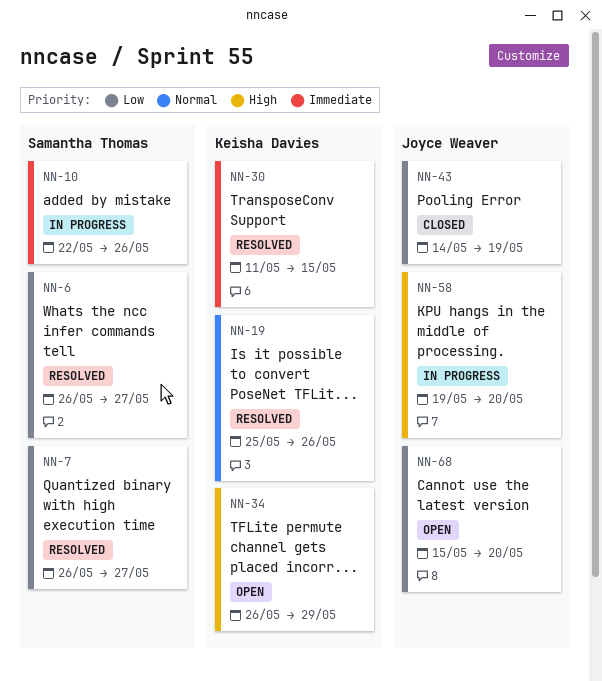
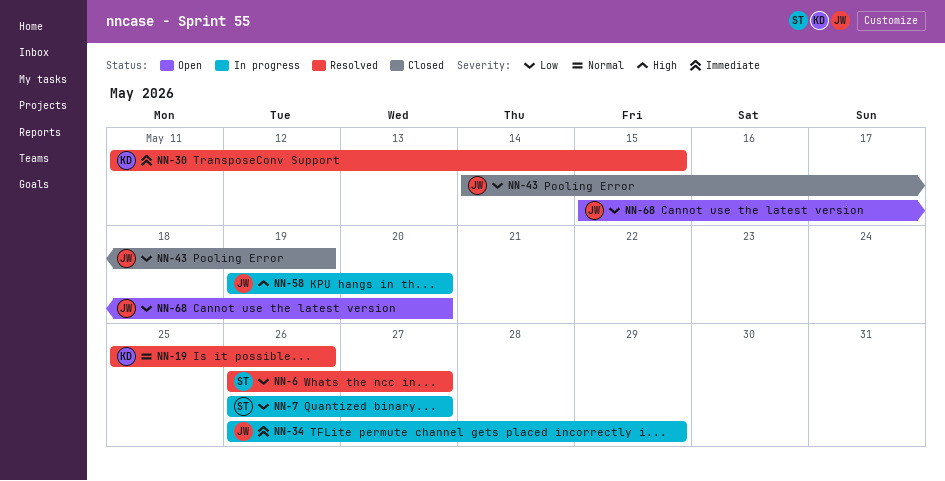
NN-7, status: Resolved -> In progress
NN-10: present -> none
NN-34, status: Open -> In progress
NN-34, owner: Keisha Davies -> Joyce Weaver
NN-34, priority: High -> Immediate

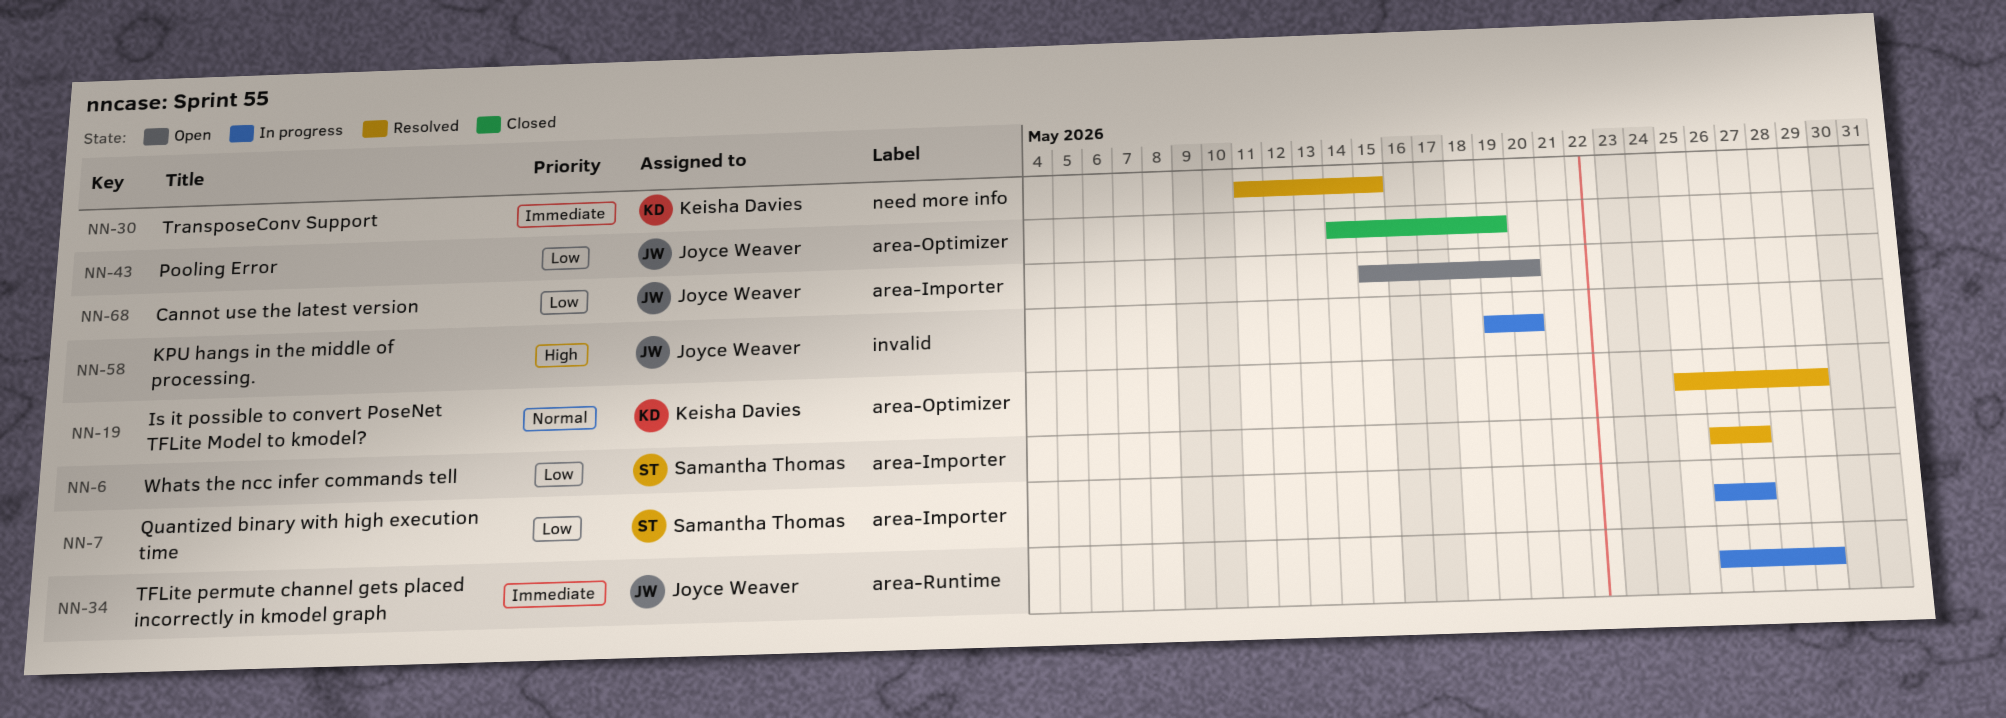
NN-19, due: May 26 -> May 29

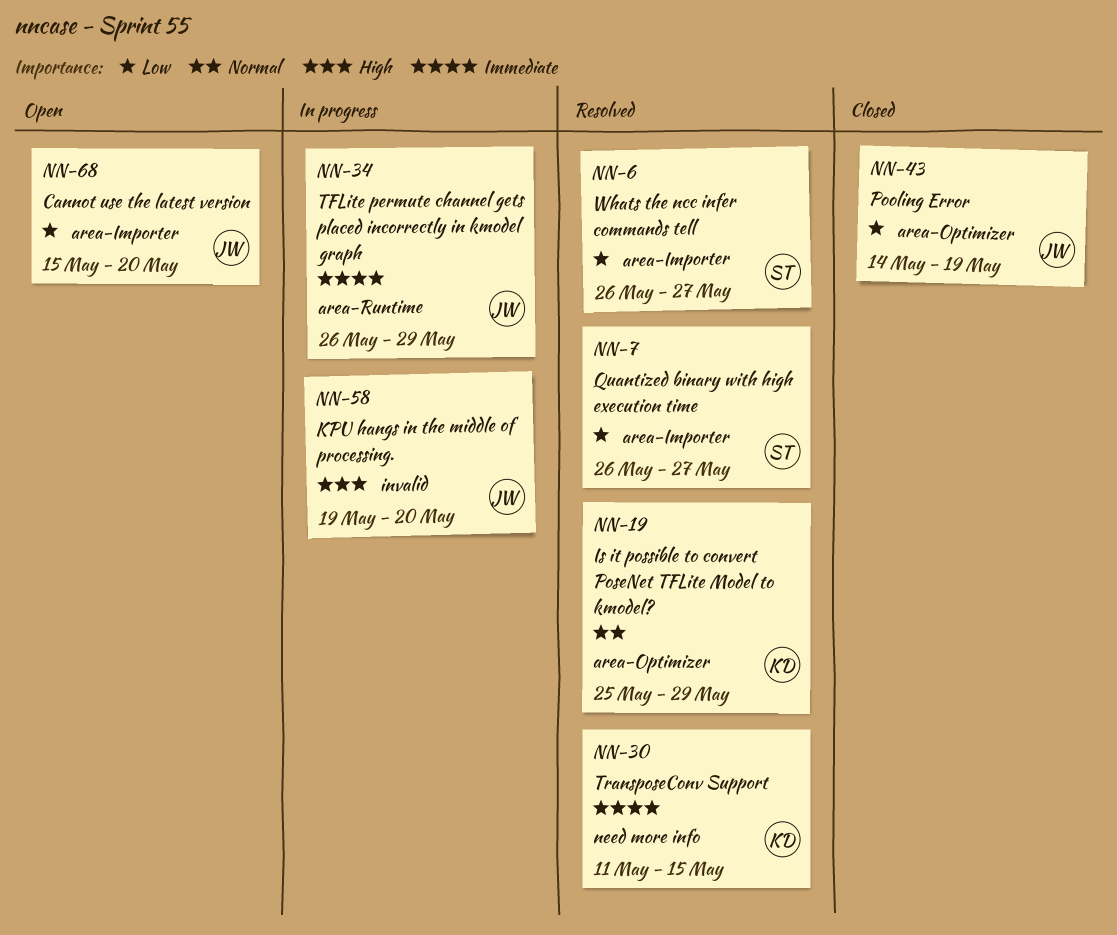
NN-7, status: In progress -> Resolved

